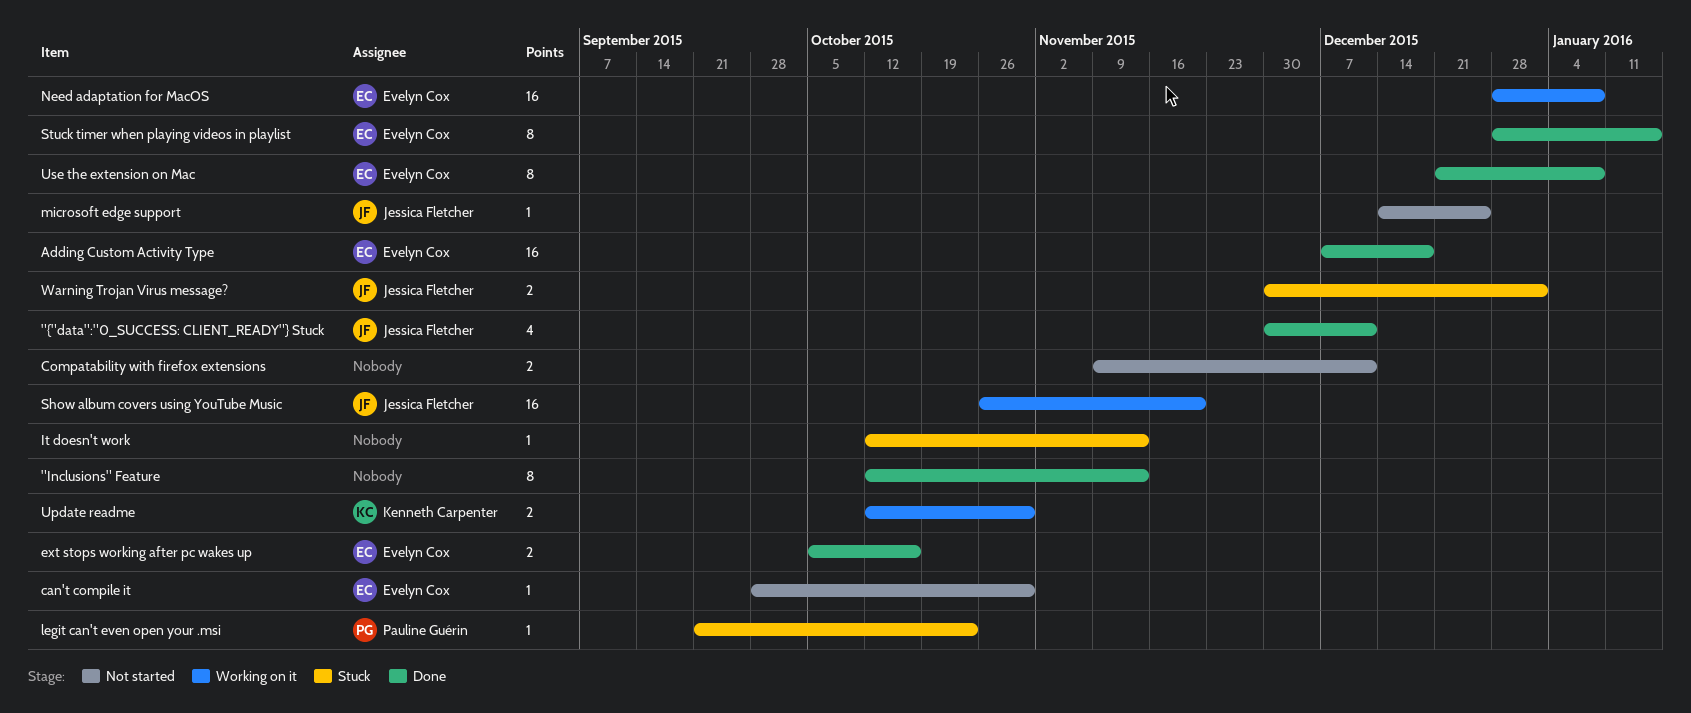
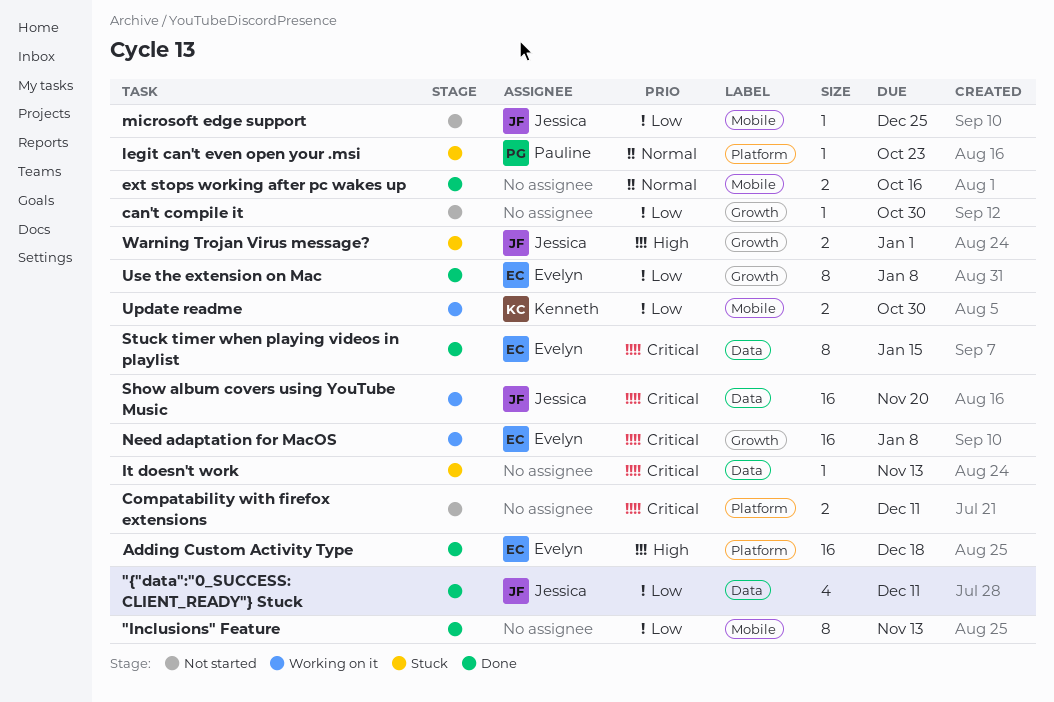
can't compile it, owner: Evelyn Cox -> none
ext stops working after pc wakes up, owner: Evelyn Cox -> none

